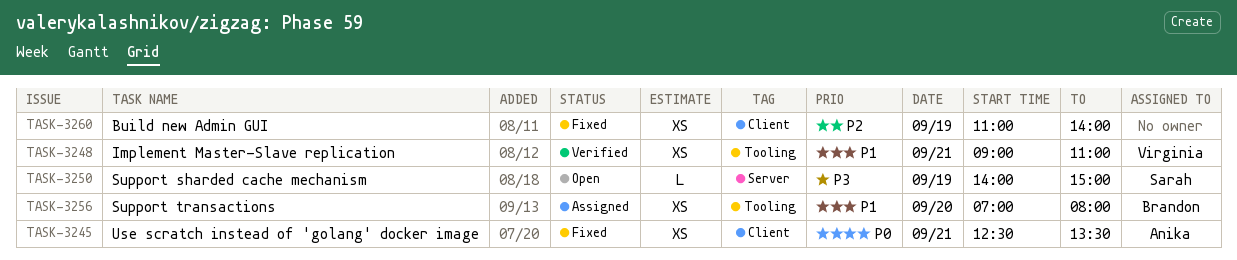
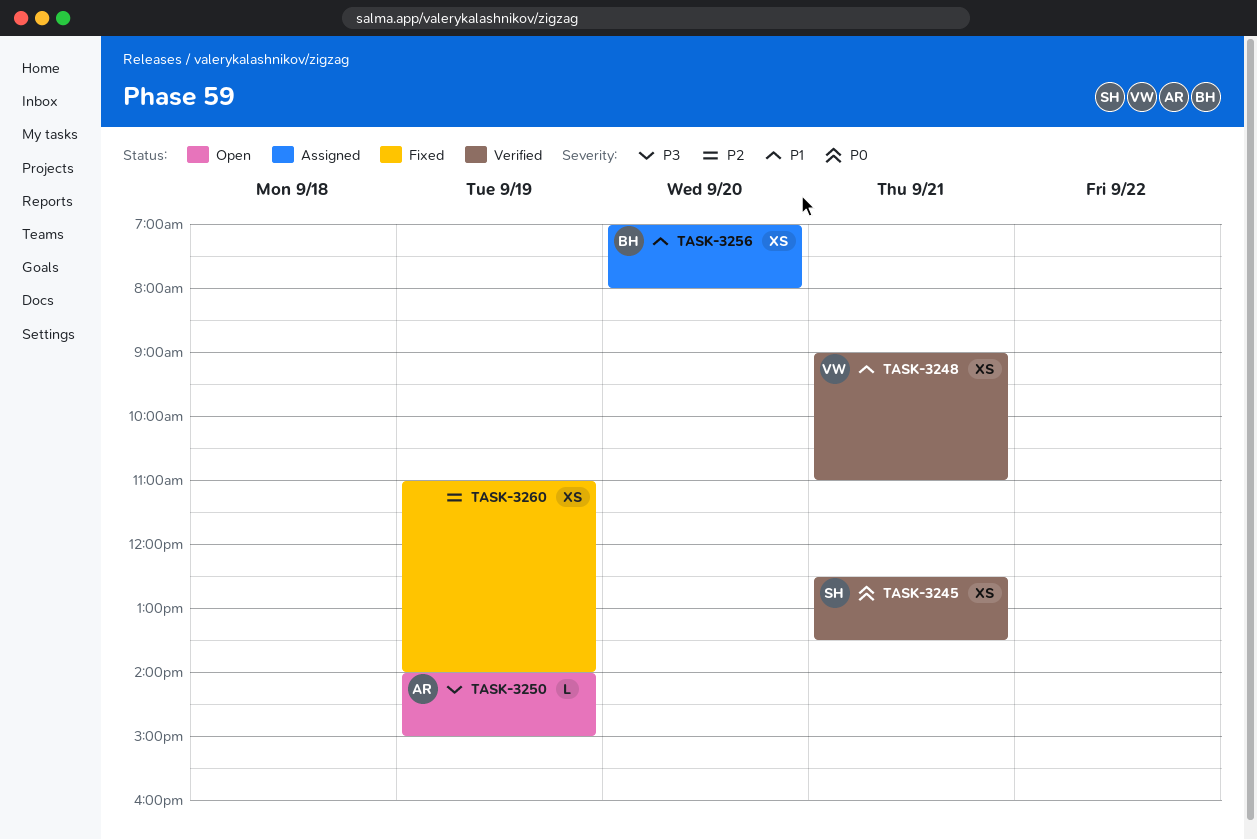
TASK-3245, status: Fixed -> Verified
TASK-3245, owner: Anika -> Sarah
TASK-3250, owner: Sarah -> Anika

